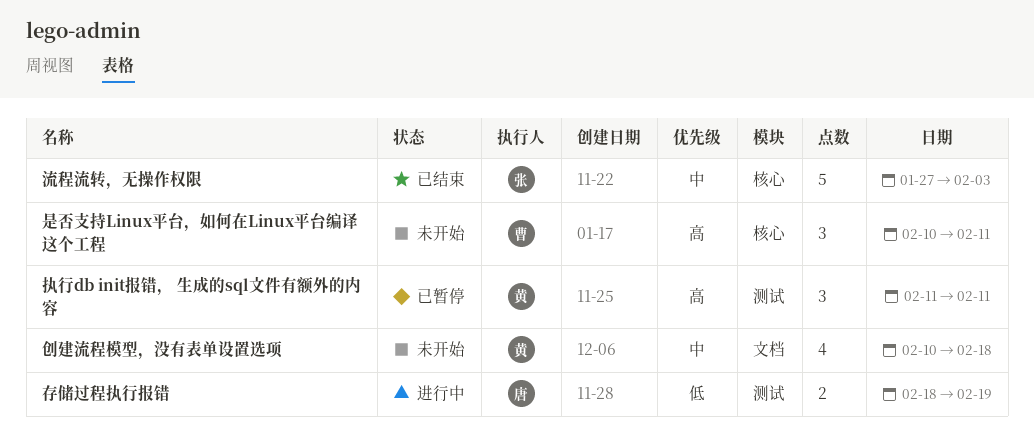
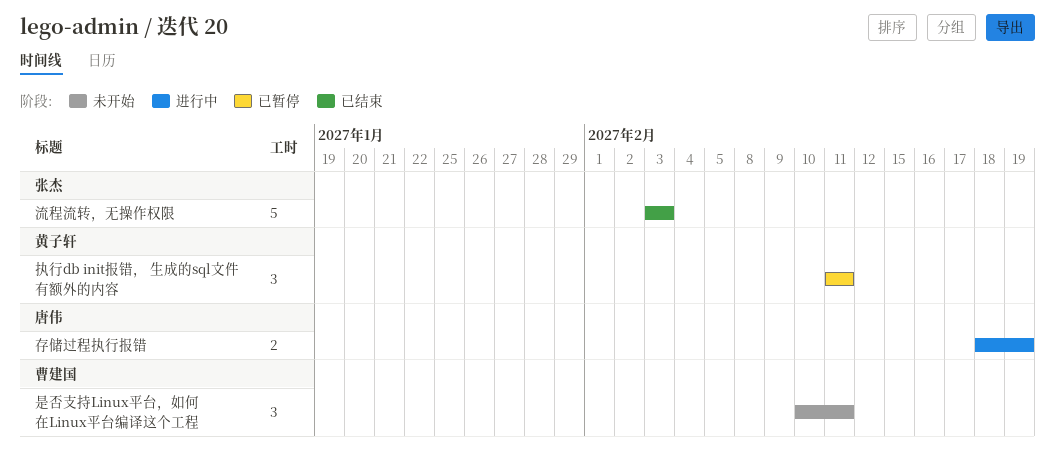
创建流程模型，没有表单设置选项: present -> none
流程流转，无操作权限, start: Jan 27 -> Feb 3

